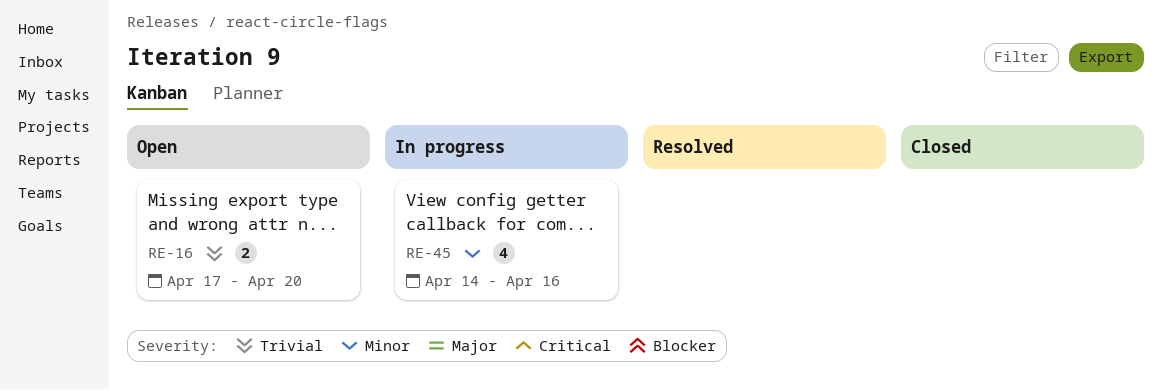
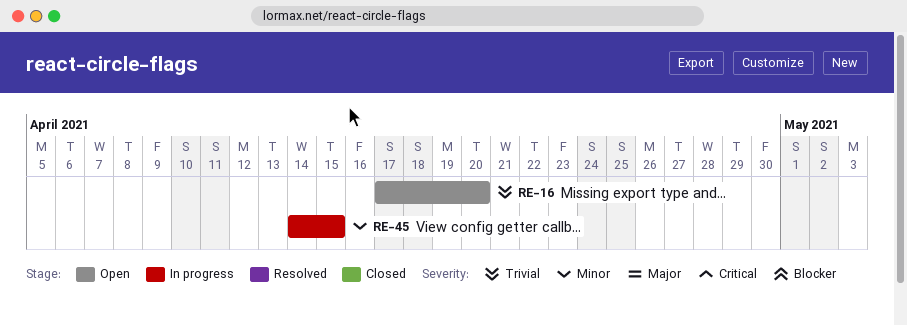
RE-45, due: Apr 16 -> Apr 15

